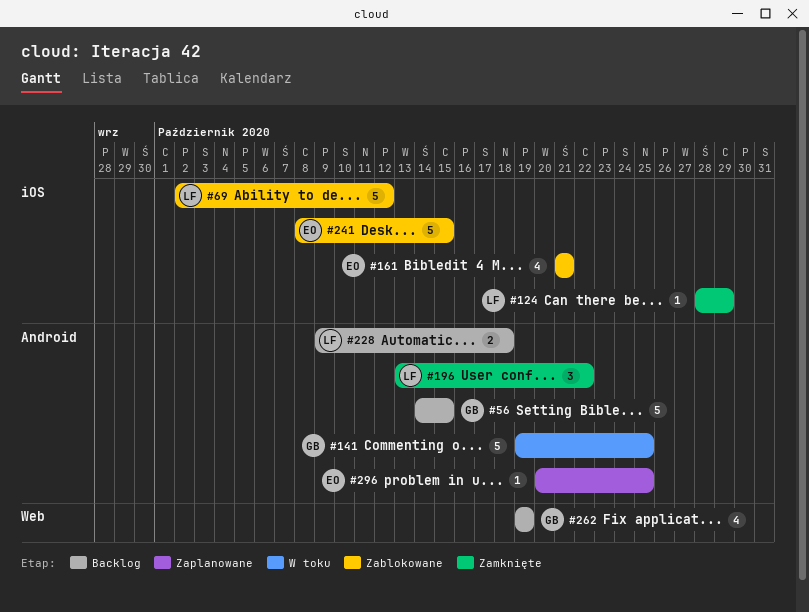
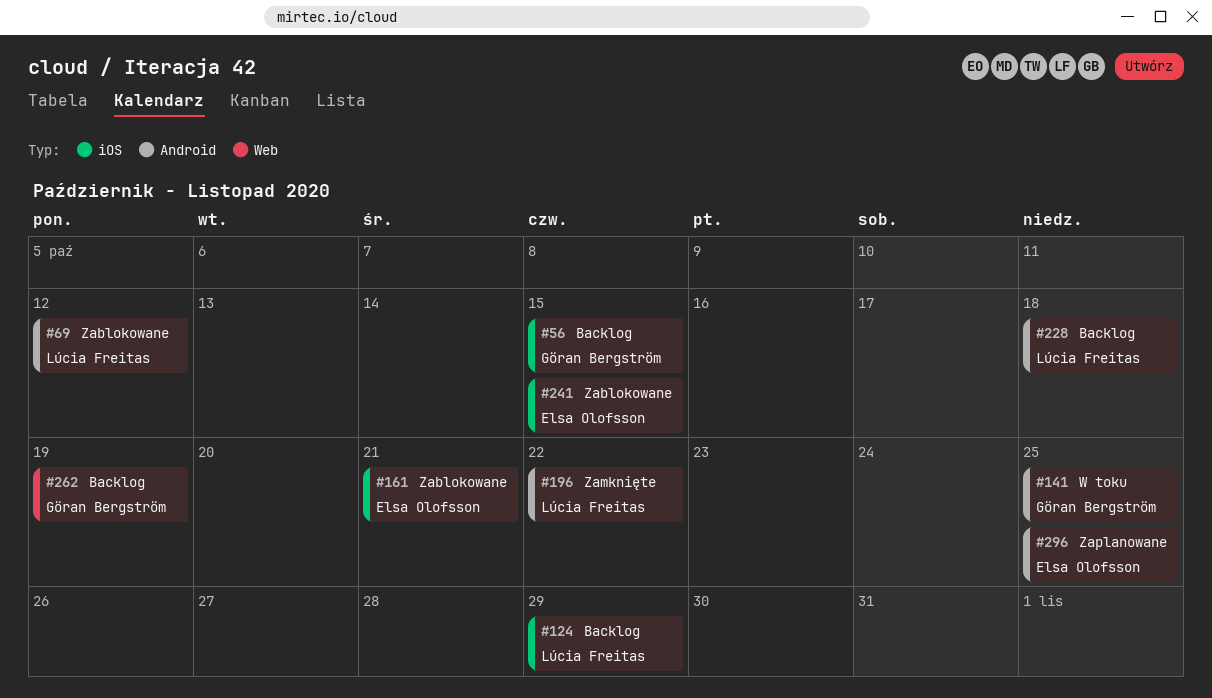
#56, label: Android -> iOS
#69, label: iOS -> Android
#124, status: Zamknięte -> Backlog

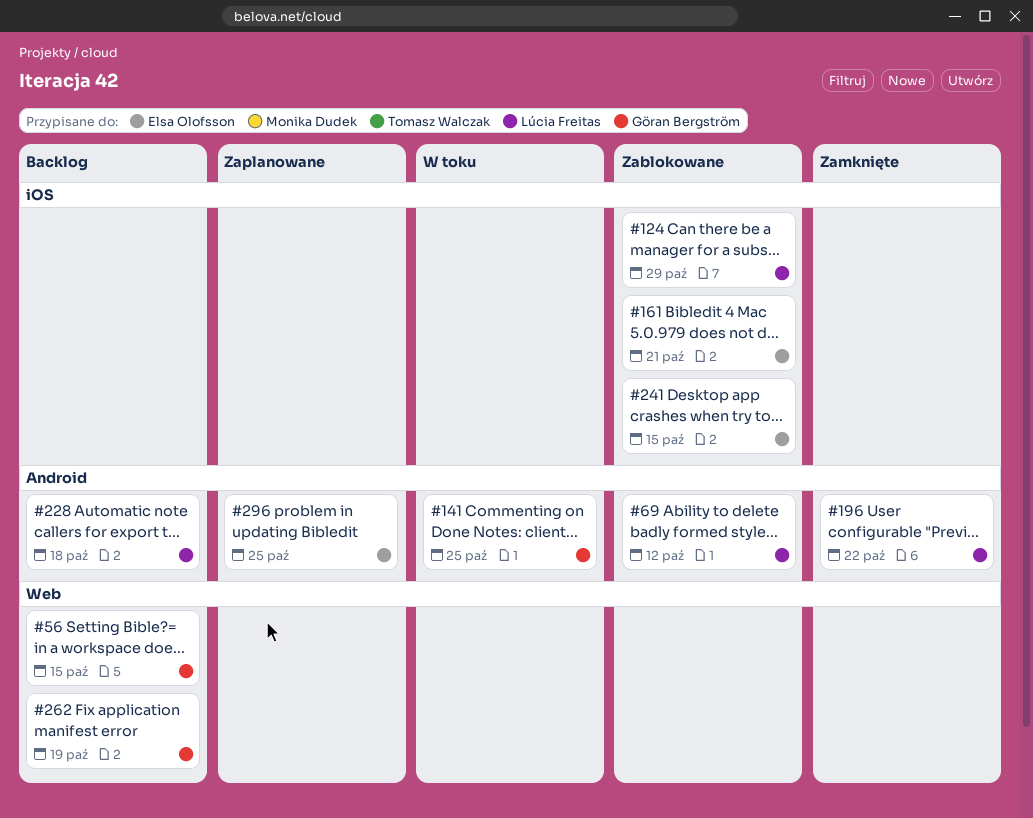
#56, label: iOS -> Web
#124, status: Backlog -> Zablokowane

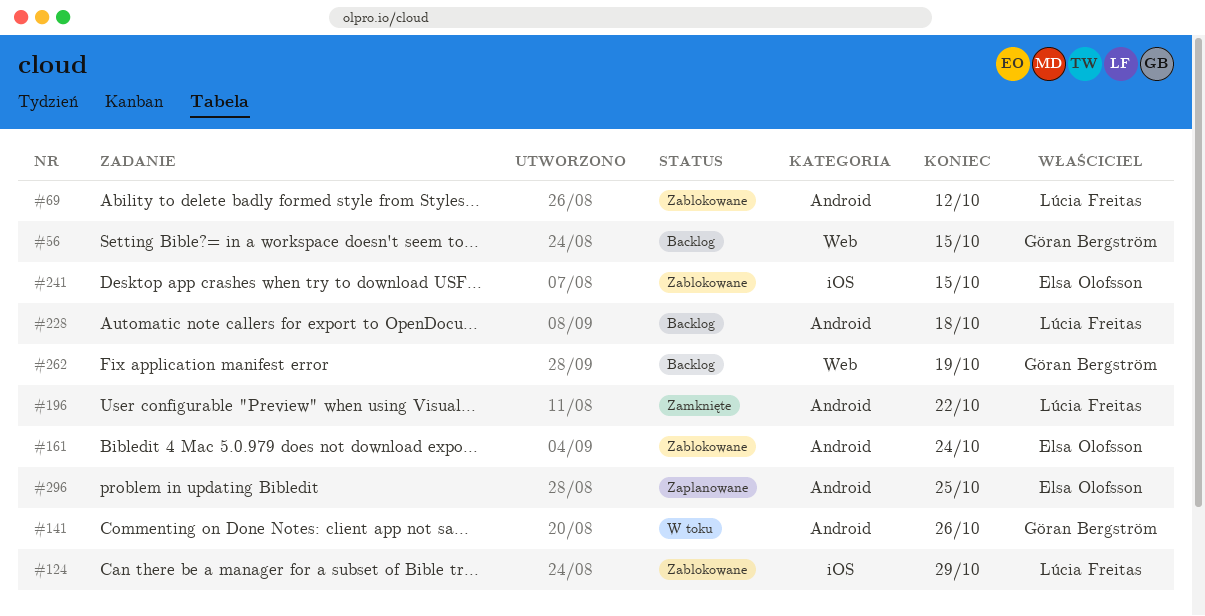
#141, due: Oct 25 -> Oct 26
#161, label: iOS -> Android
#161, due: Oct 21 -> Oct 24

